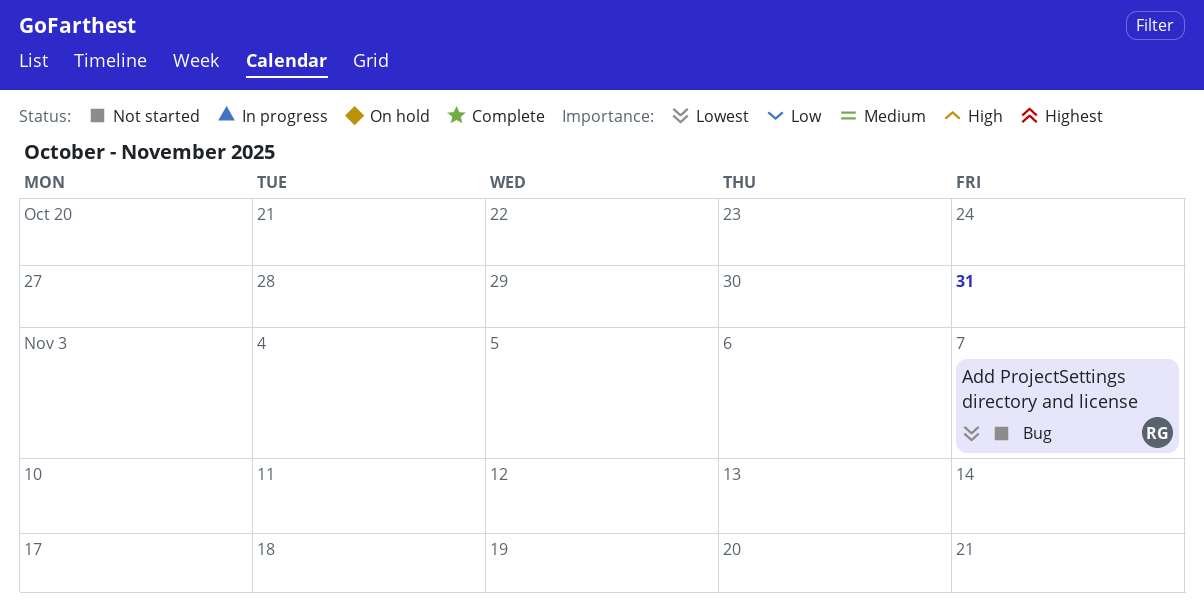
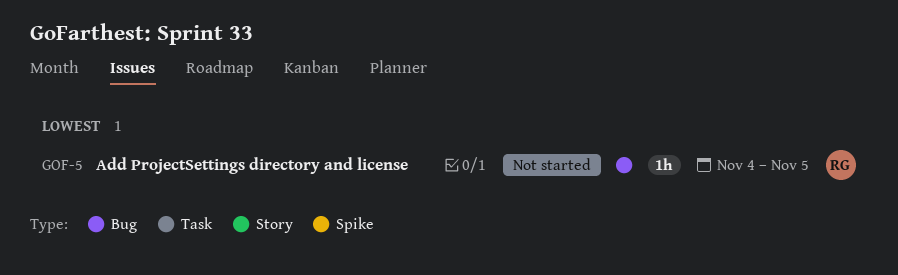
Add ProjectSettings directory and license, due: Nov 7 -> Nov 5

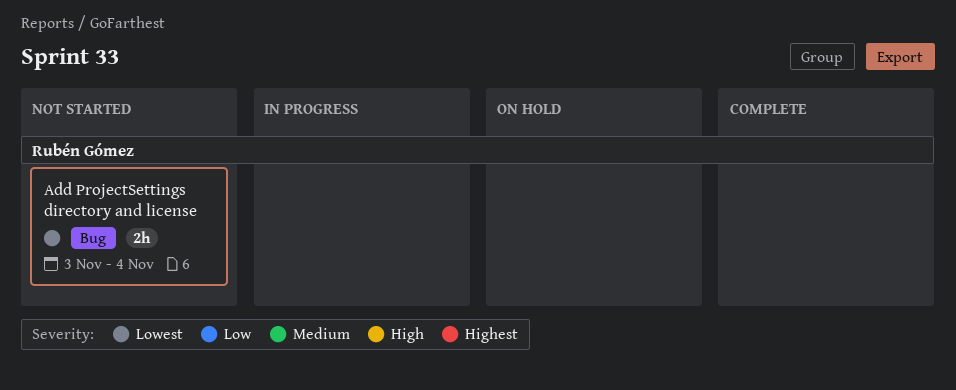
Add ProjectSettings directory and license, estimate: 1h -> 2h
Add ProjectSettings directory and license, start: Nov 4 -> Nov 3
Add ProjectSettings directory and license, due: Nov 5 -> Nov 4

